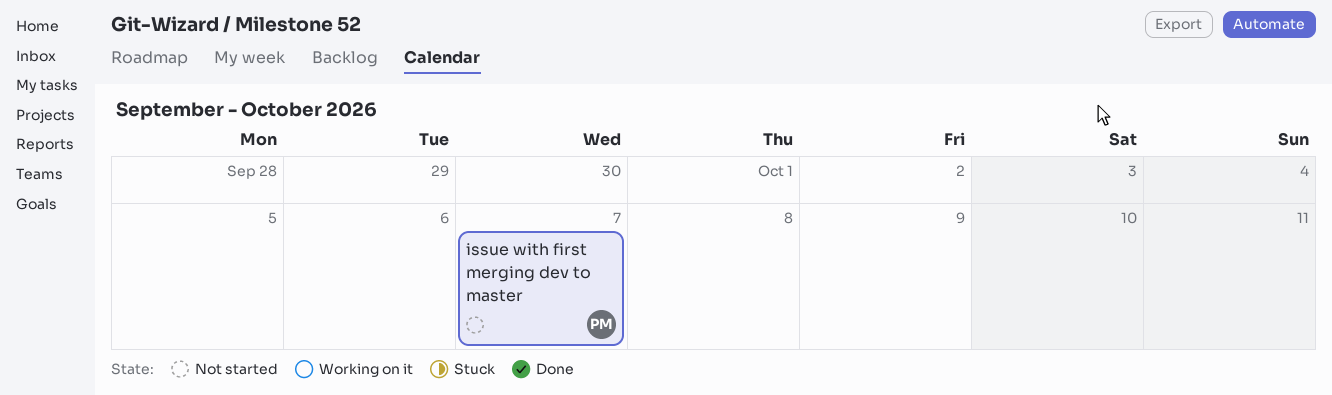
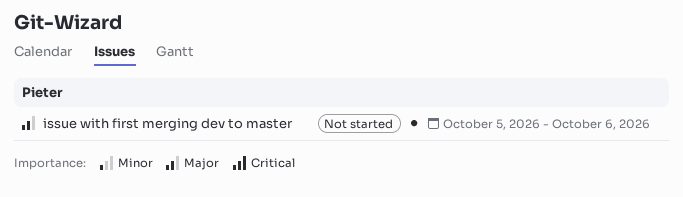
issue with first merging dev to master, due: Oct 7 -> Oct 6

